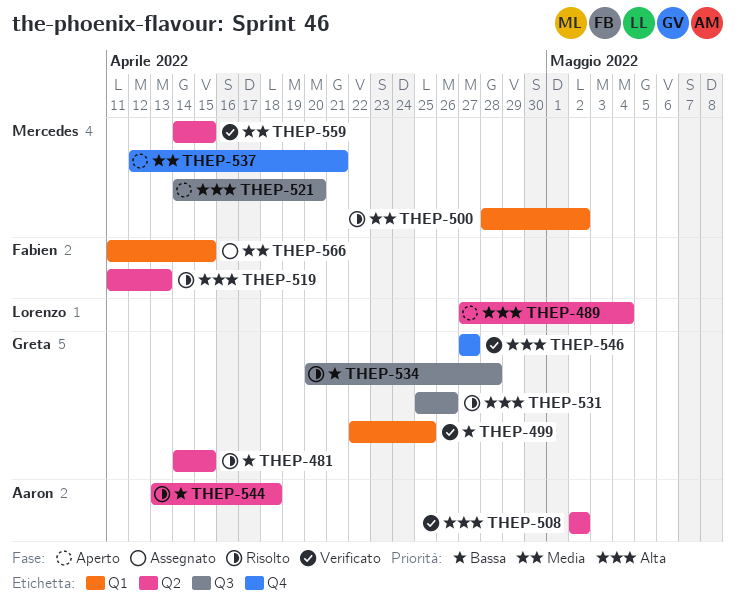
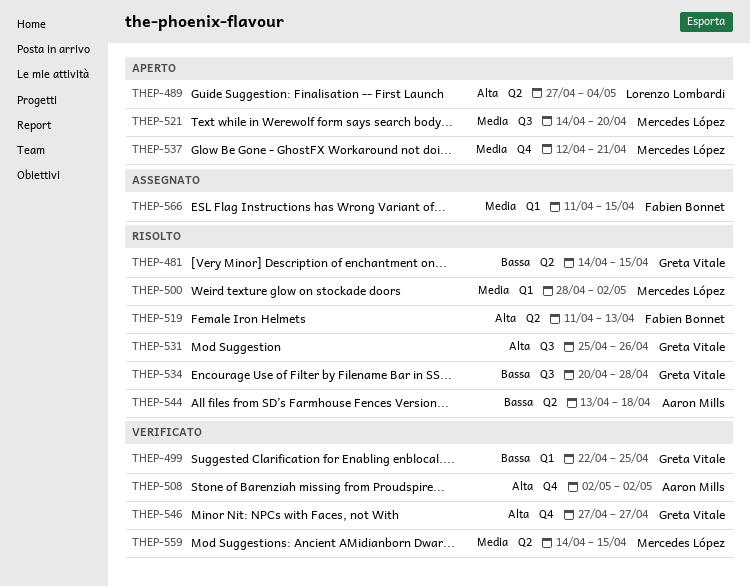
THEP-508, label: Q2 -> Q4
THEP-521, priority: Alta -> Media

